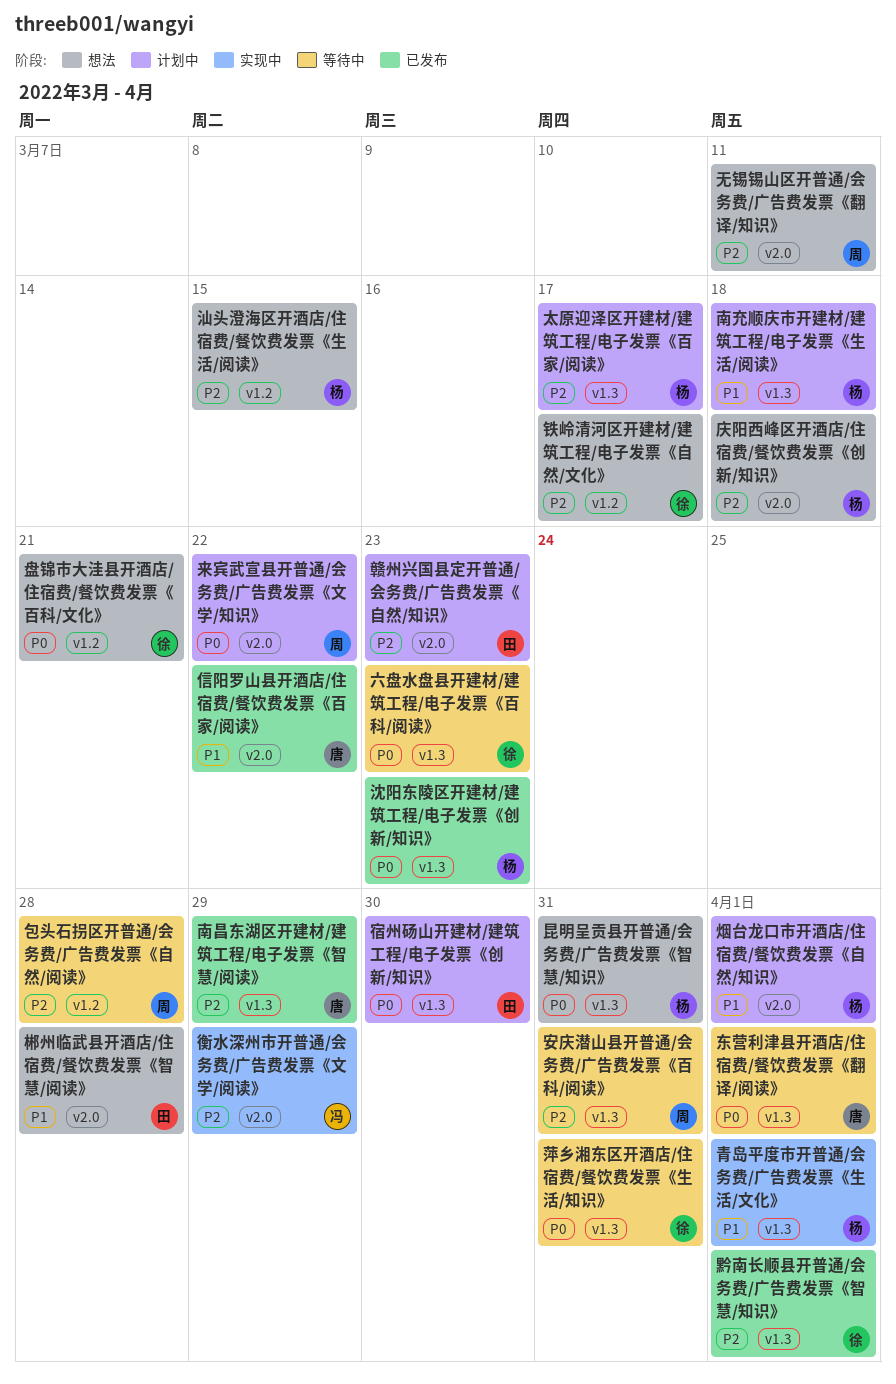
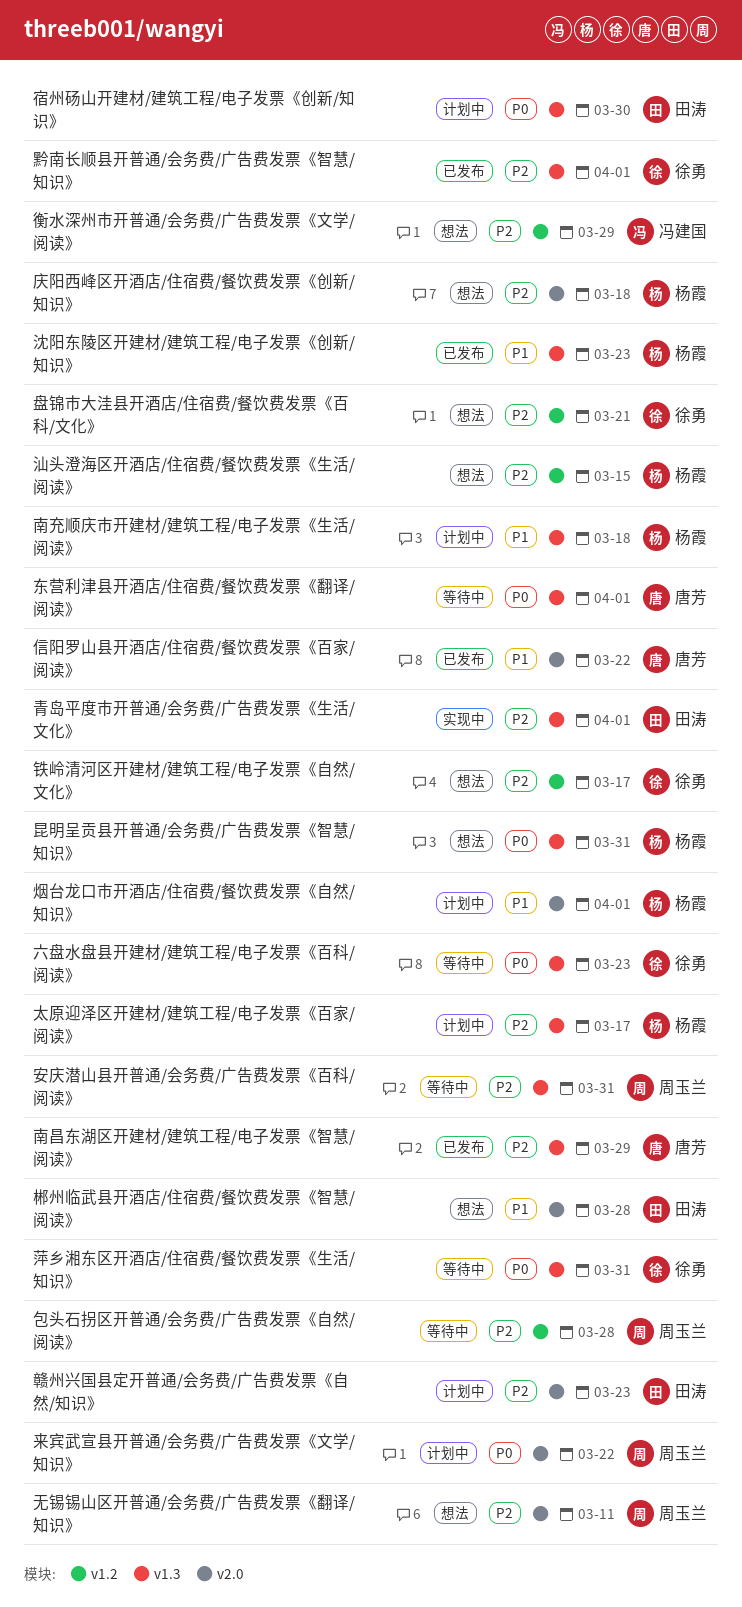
沈阳东陵区开建材/建筑工程/电子发票《创新/知识》, priority: P0 -> P1
盘锦市大洼县开酒店/住宿费/餐饮费发票《百科/文化》, priority: P0 -> P2
衡水深州市开普通/会务费/广告费发票《文学/阅读》, status: 实现中 -> 想法
衡水深州市开普通/会务费/广告费发票《文学/阅读》, label: v2.0 -> v1.2
青岛平度市开普通/会务费/广告费发票《生活/文化》, owner: 杨霞 -> 田涛
青岛平度市开普通/会务费/广告费发票《生活/文化》, priority: P1 -> P2

